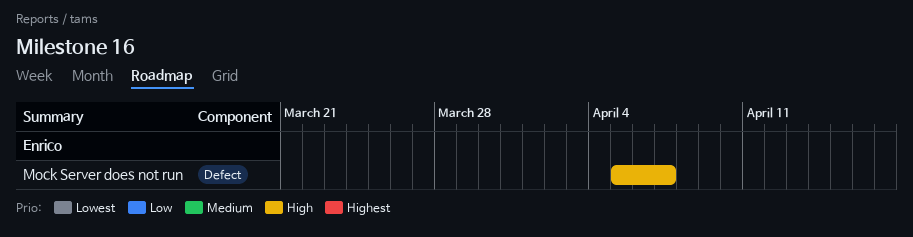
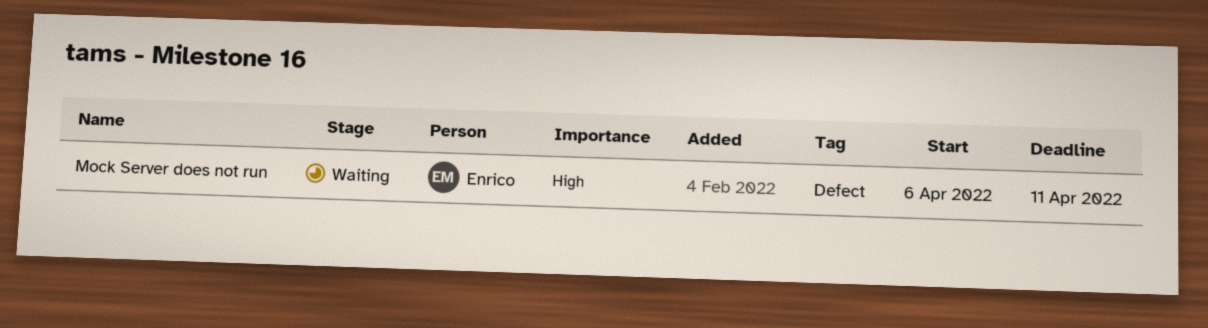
Mock Server does not run, start: Apr 5 -> Apr 6
Mock Server does not run, due: Apr 7 -> Apr 11

